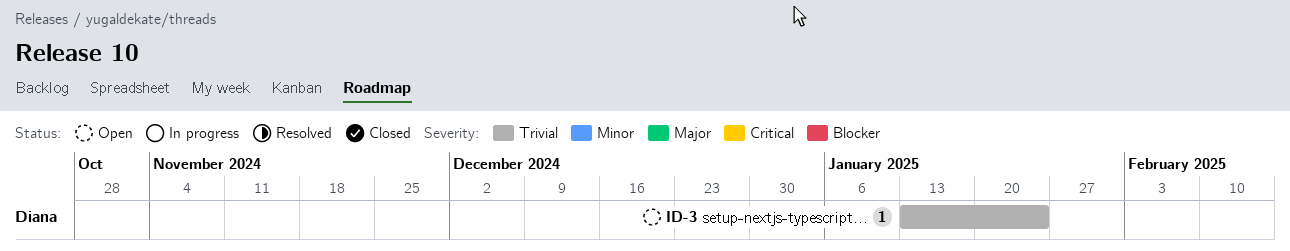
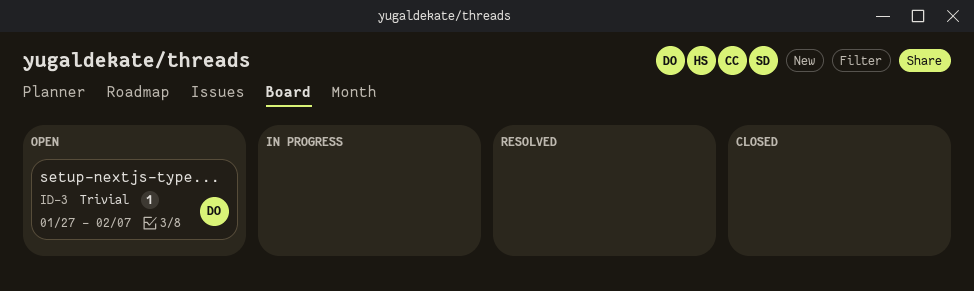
ID-3, start: Jan 13 -> Jan 27
ID-3, due: Jan 24 -> Feb 7

